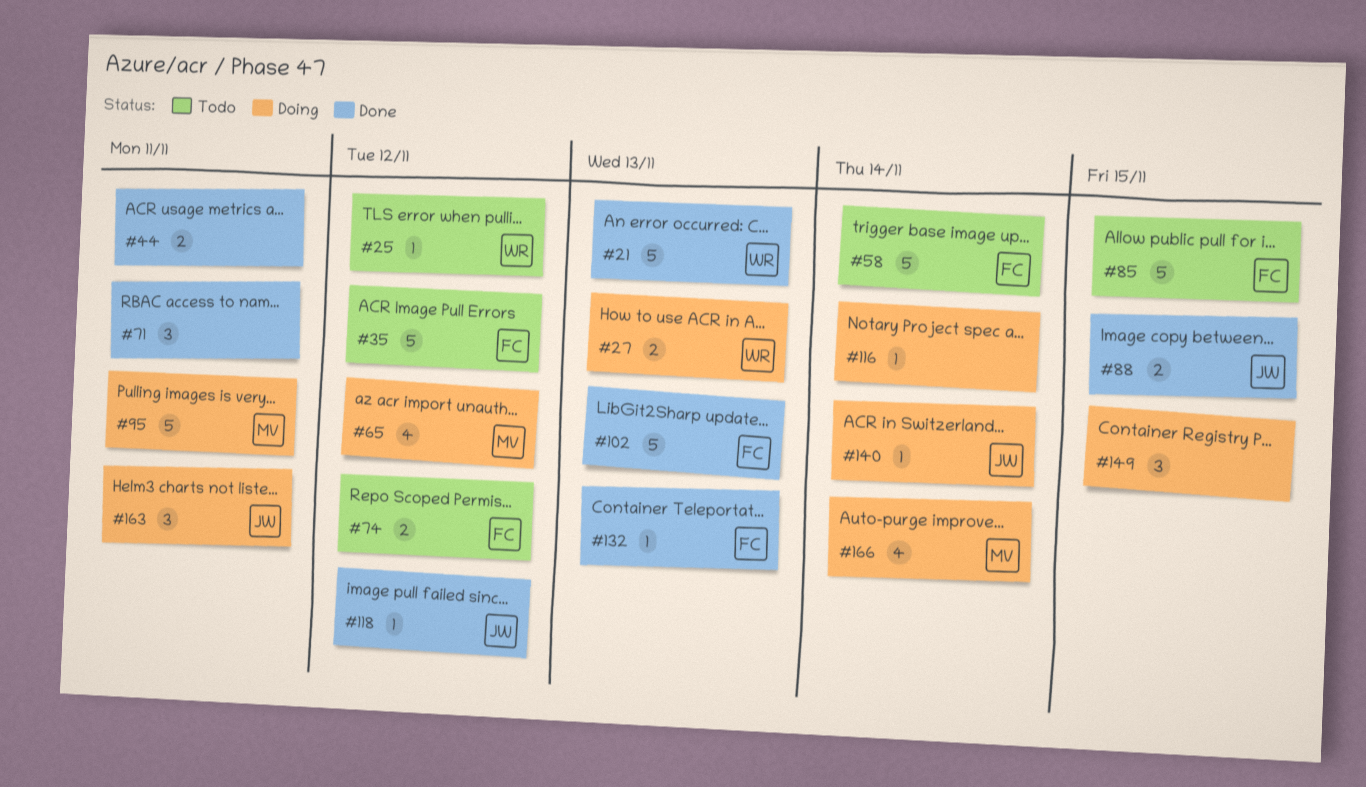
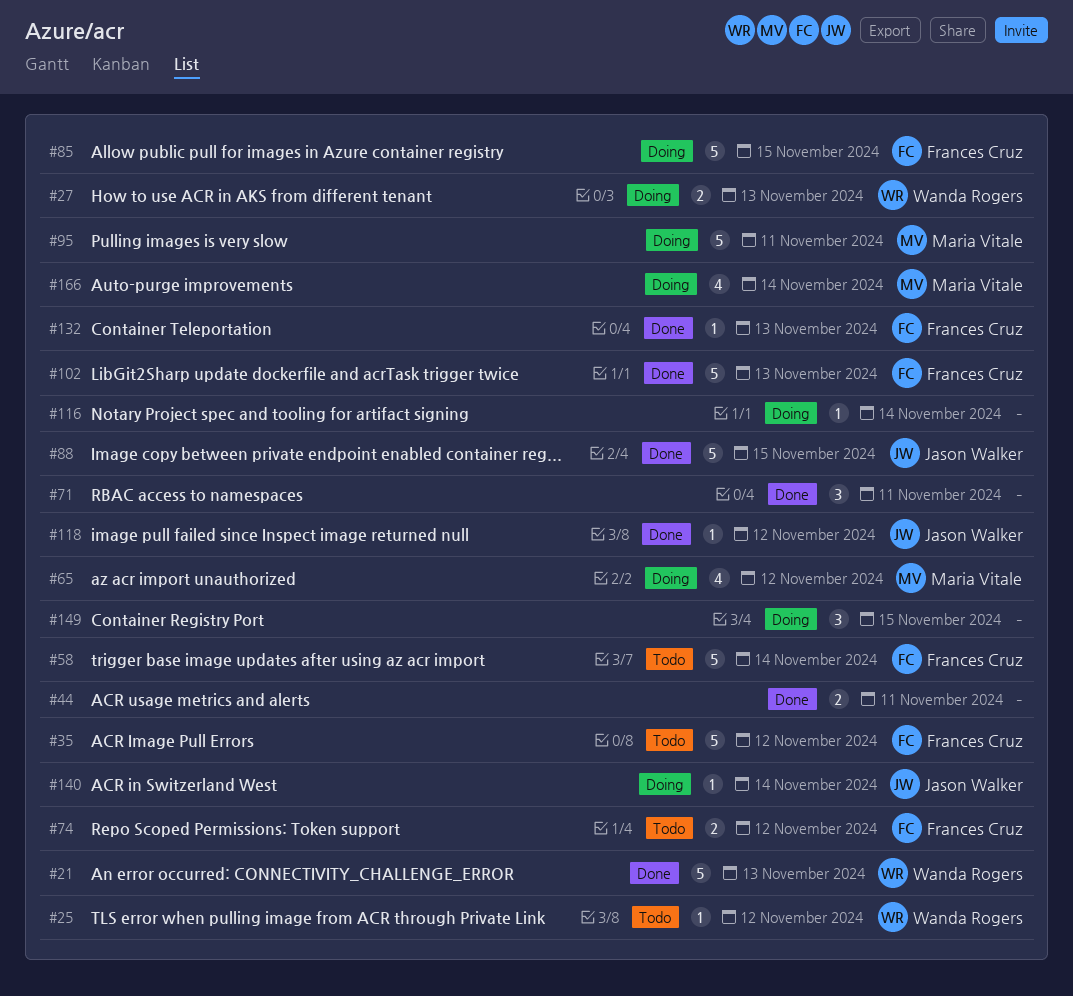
#85, status: Todo -> Doing
#88, estimate: 2 -> 5
#163: present -> none

